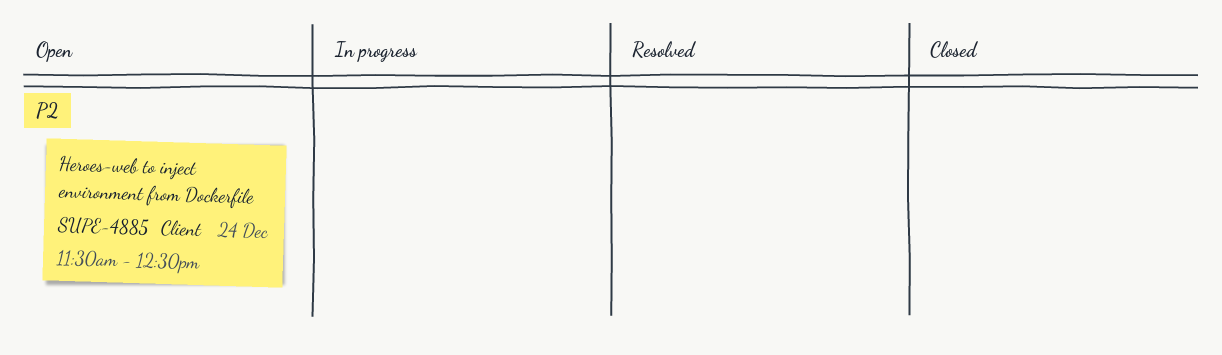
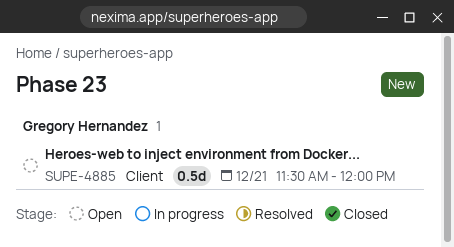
SUPE-4885, day: Dec 24 -> Dec 21
SUPE-4885, ends: 12:30 -> 12:00

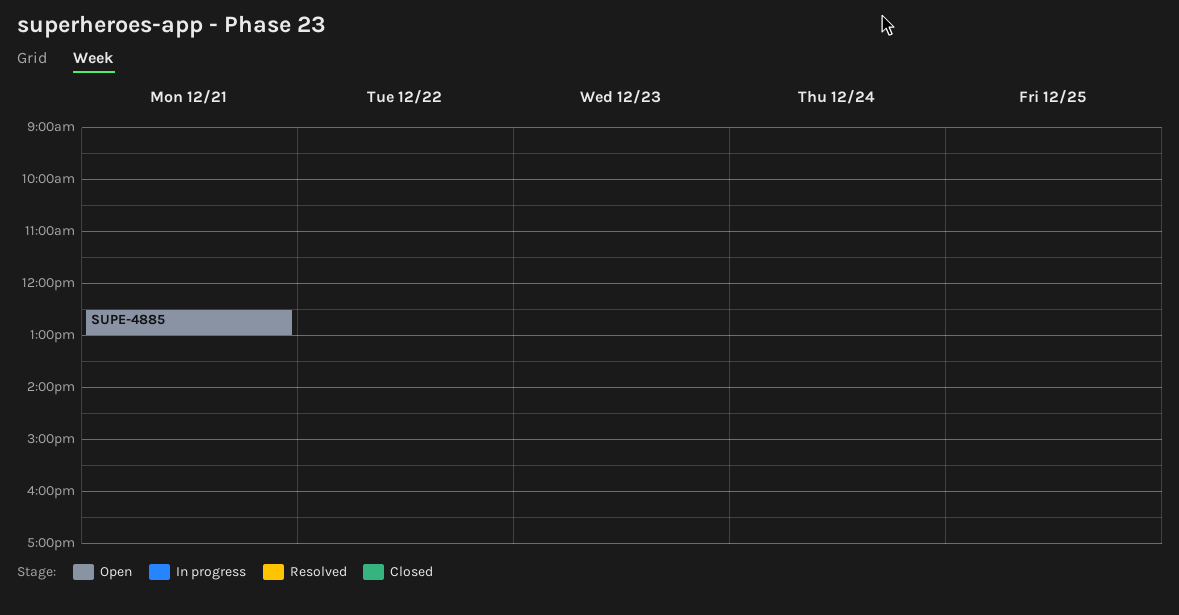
SUPE-4885, begins: 11:30 -> 12:30
SUPE-4885, ends: 12:00 -> 13:00

